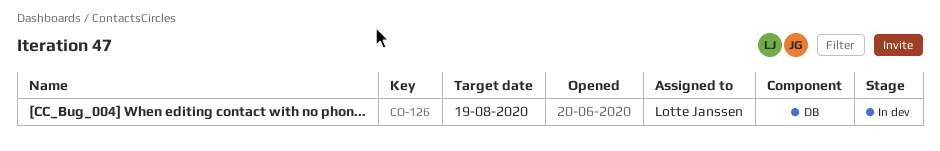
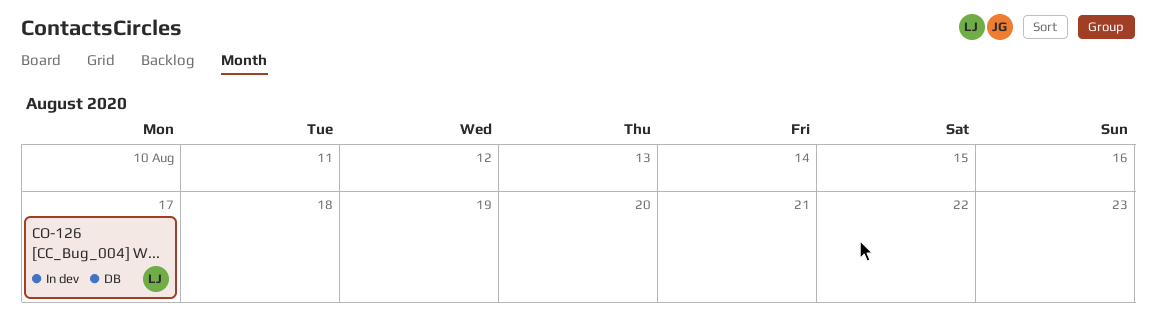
CO-126, due: Aug 19 -> Aug 17

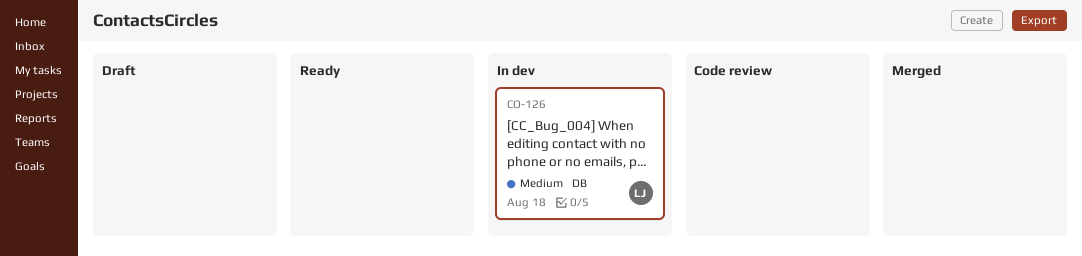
CO-126, due: Aug 17 -> Aug 18

